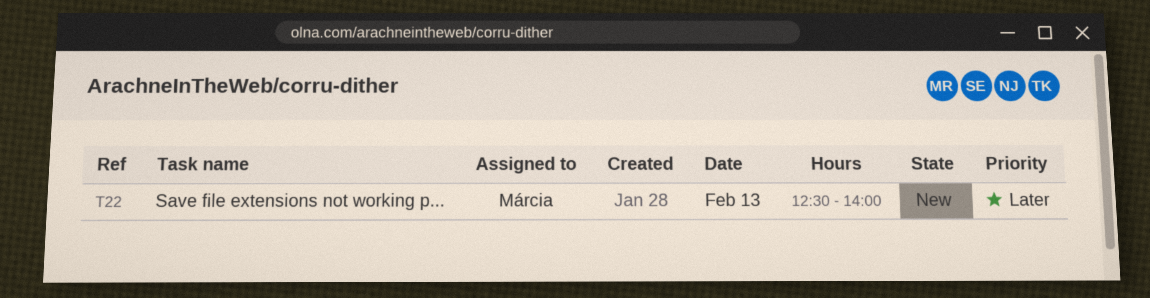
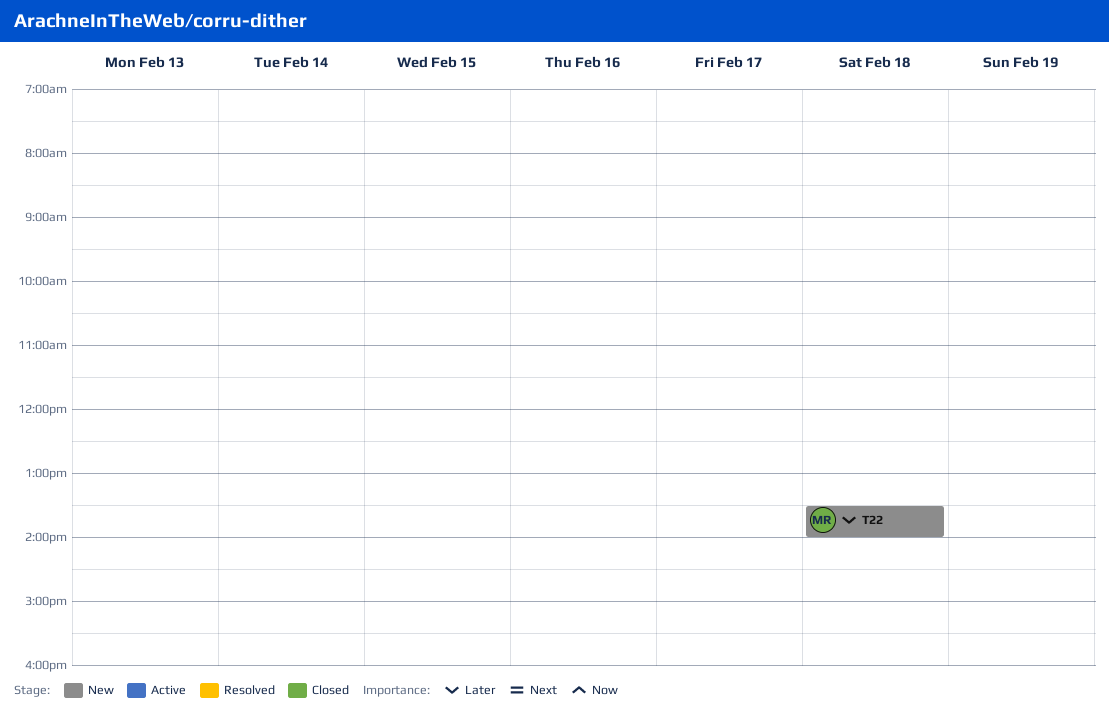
T22, day: Feb 13 -> Feb 18
T22, begins: 12:30 -> 13:30

